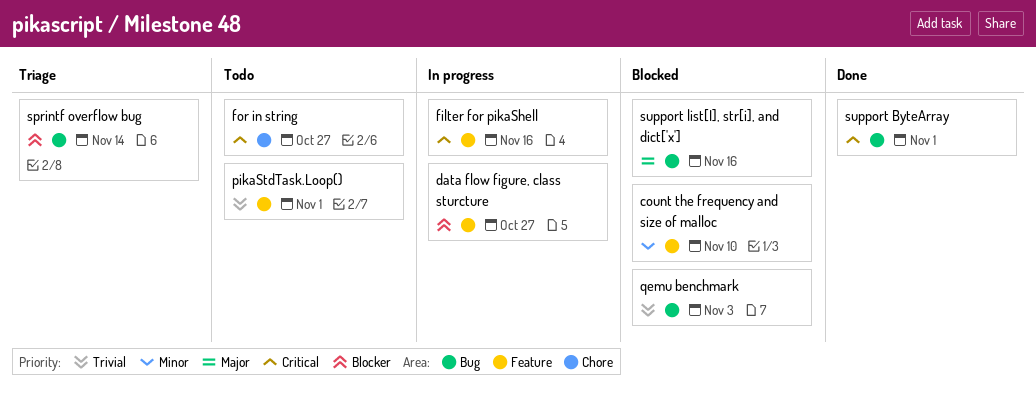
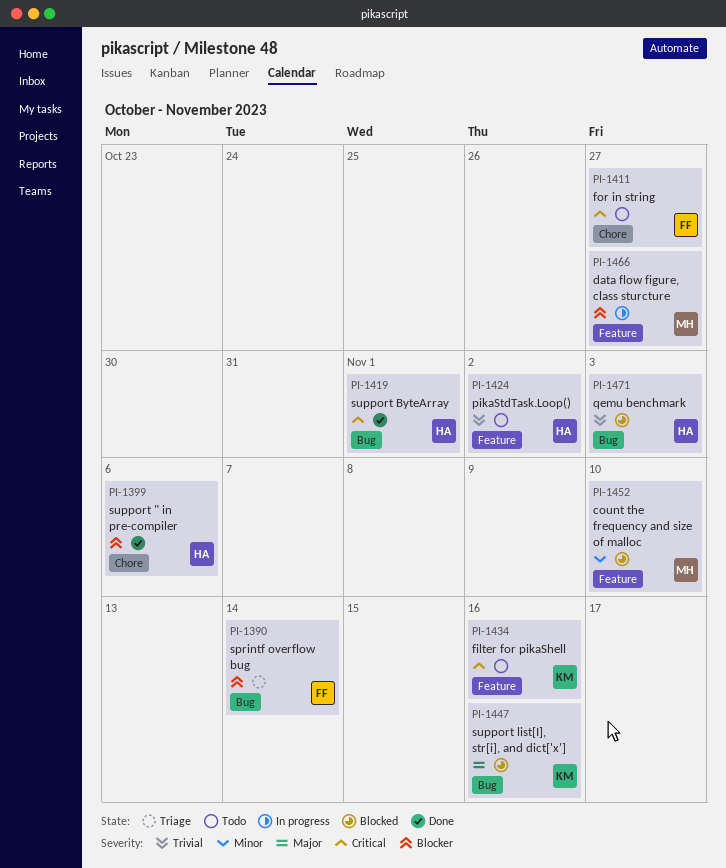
filter for pikaShell, status: In progress -> Todo
pikaStdTask.Loop(), due: Nov 1 -> Nov 2
support " in pre-compiler: none -> present

